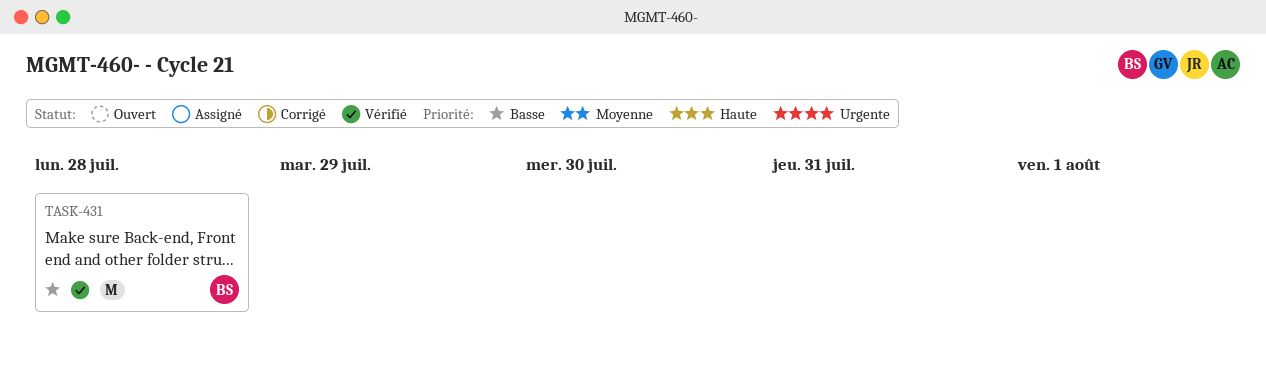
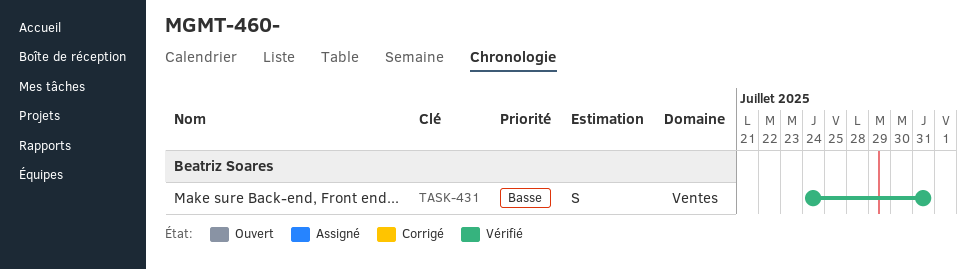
TASK-431, estimate: M -> S
TASK-431, due: Jul 28 -> Jul 31

